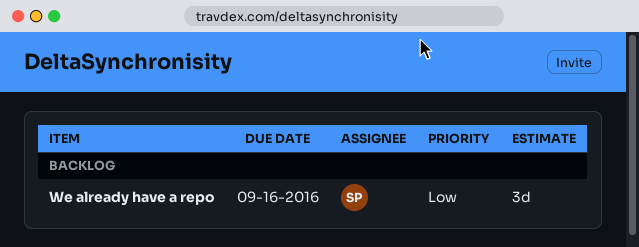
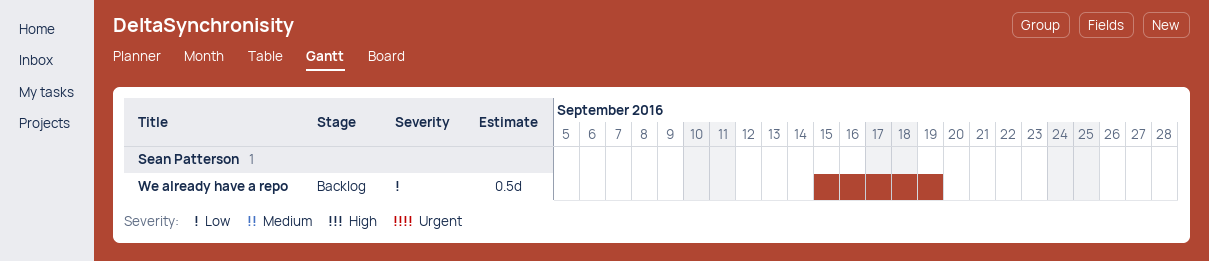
We already have a repo, estimate: 3d -> 0.5d
We already have a repo, due: Sep 16 -> Sep 19

